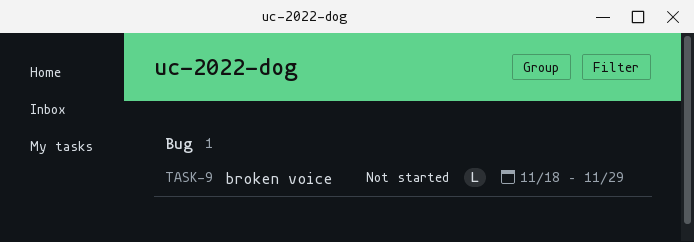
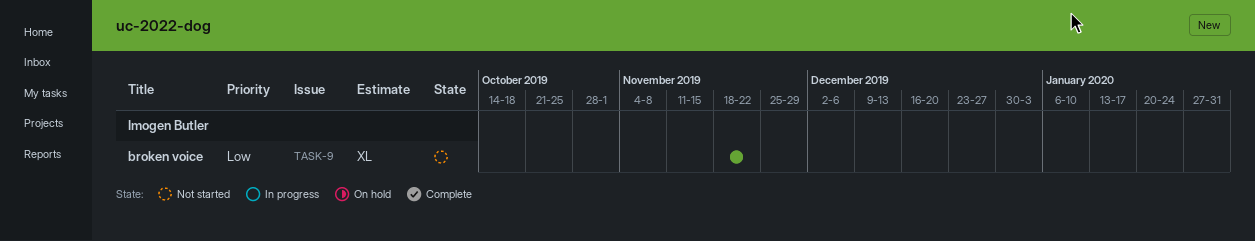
TASK-9, estimate: L -> XL
TASK-9, due: Nov 29 -> Nov 22

